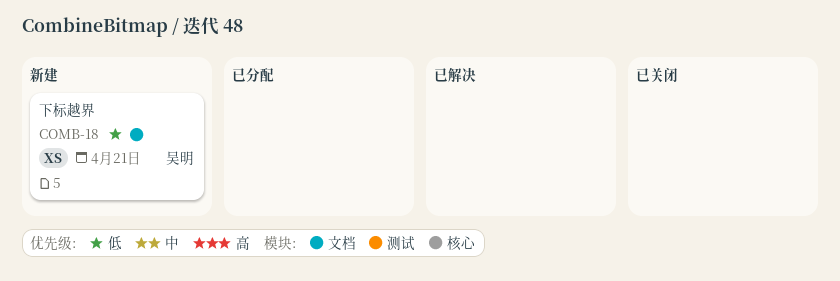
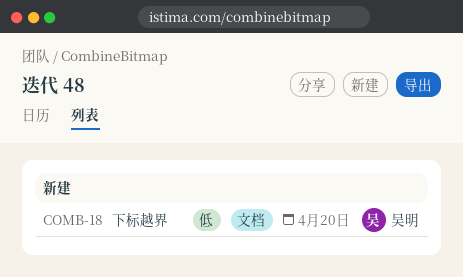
COMB-18, due: Apr 21 -> Apr 20

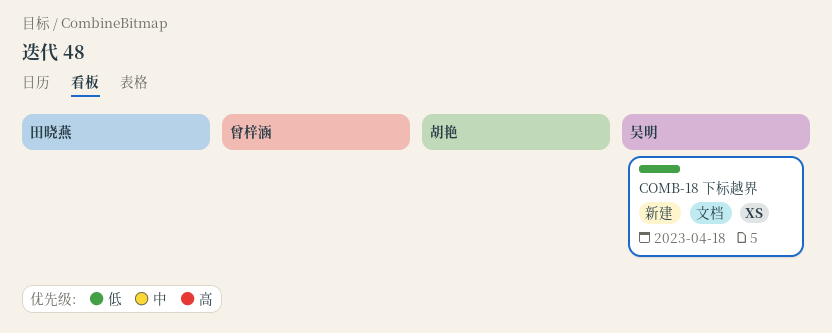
COMB-18, due: Apr 20 -> Apr 18

